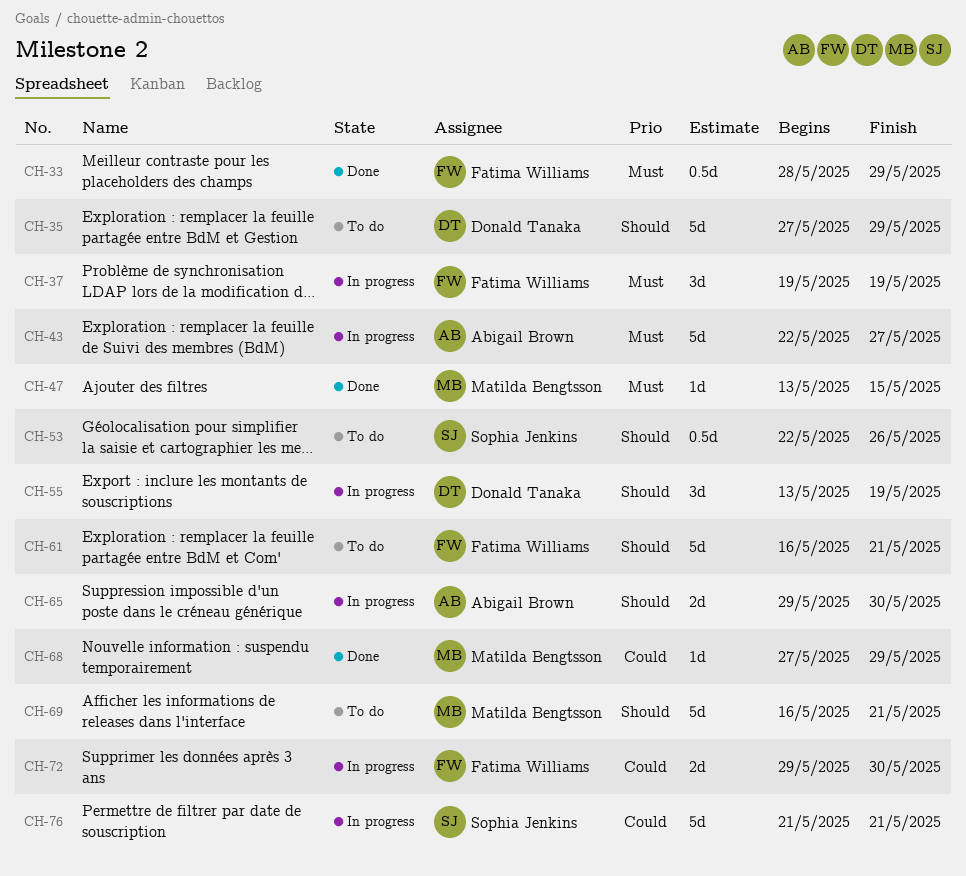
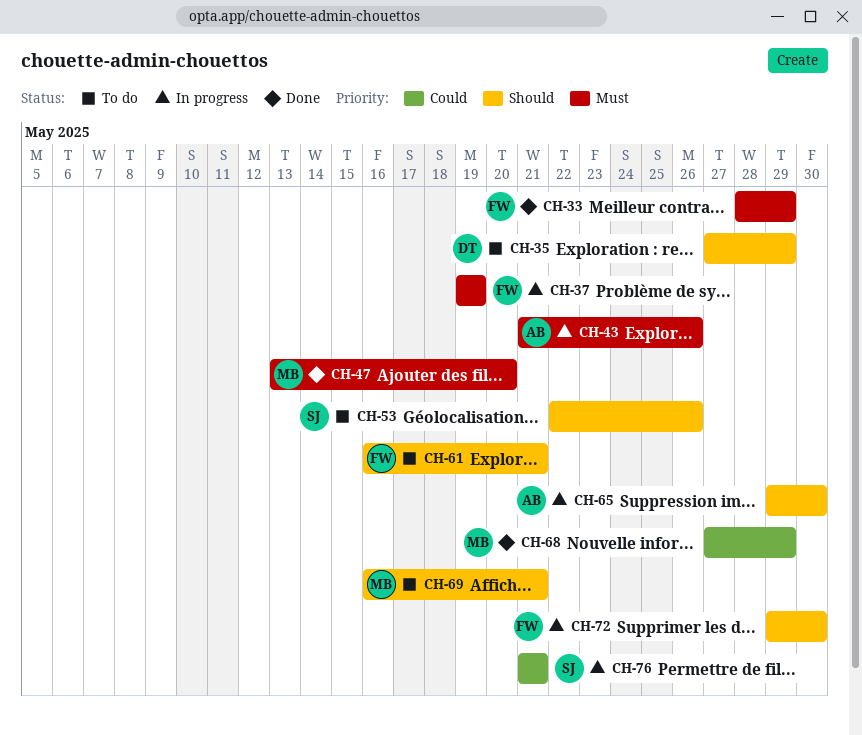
CH-43, start: May 22 -> May 21
CH-43, due: May 27 -> May 26
CH-47, due: May 15 -> May 20
CH-55: present -> none
CH-72, priority: Could -> Should

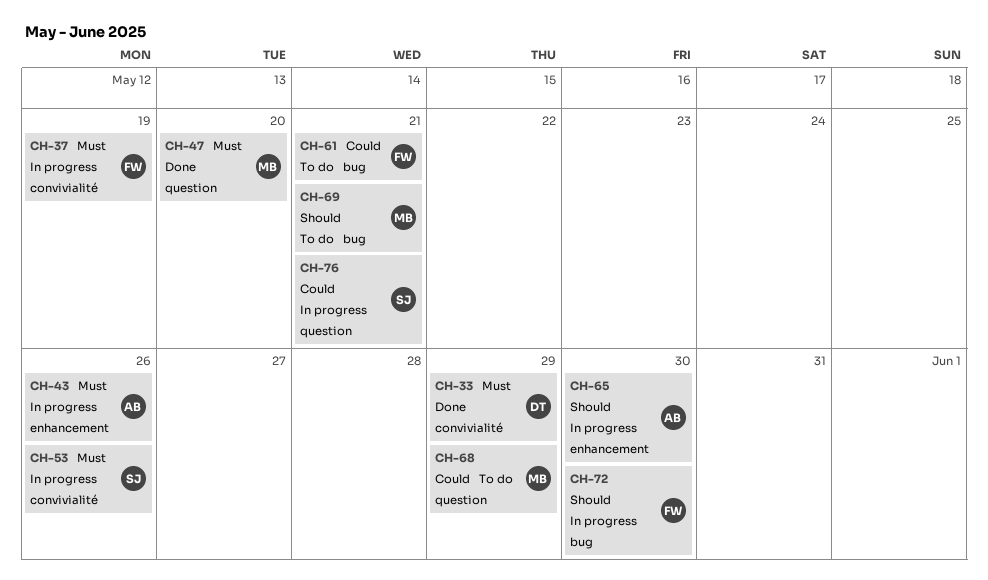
CH-33, owner: FW -> DT
CH-35: present -> none
CH-53, status: To do -> In progress
CH-53, priority: Should -> Must
CH-61, priority: Should -> Could
CH-68, status: Done -> To do

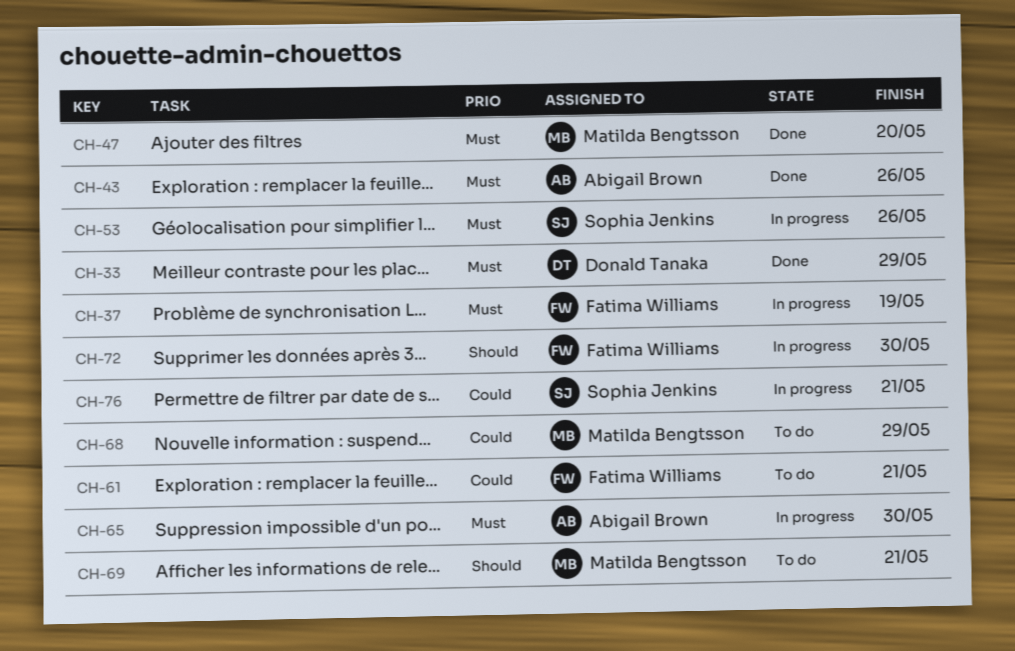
CH-43, status: In progress -> Done
CH-65, priority: Should -> Must

